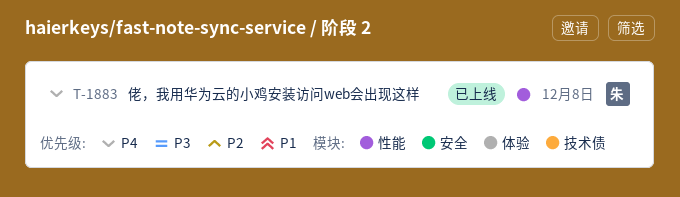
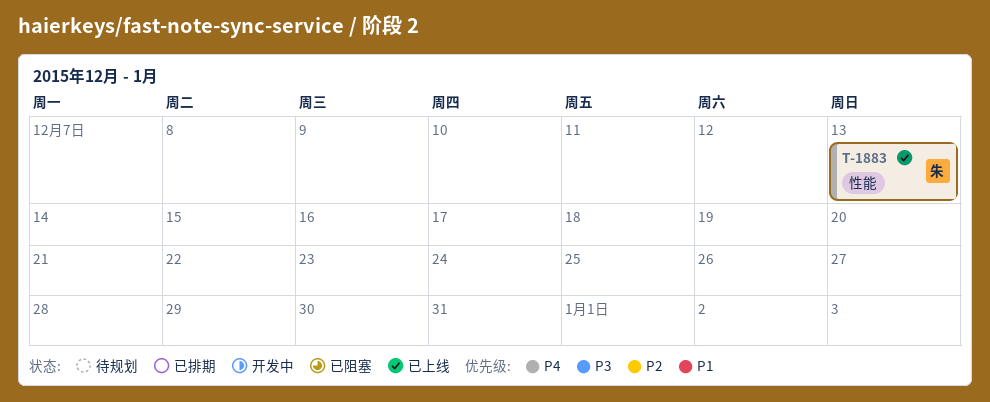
T-1883, due: Dec 8 -> Dec 13

